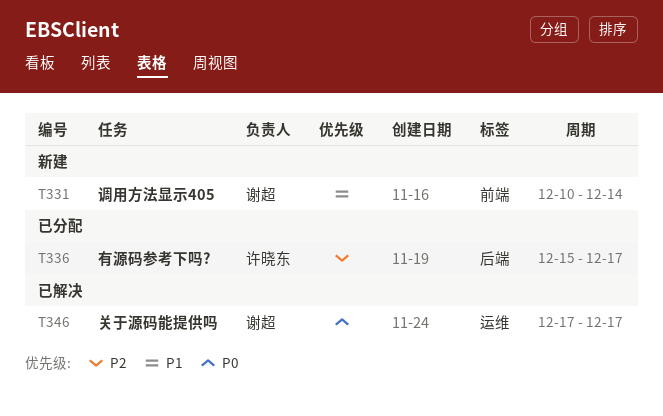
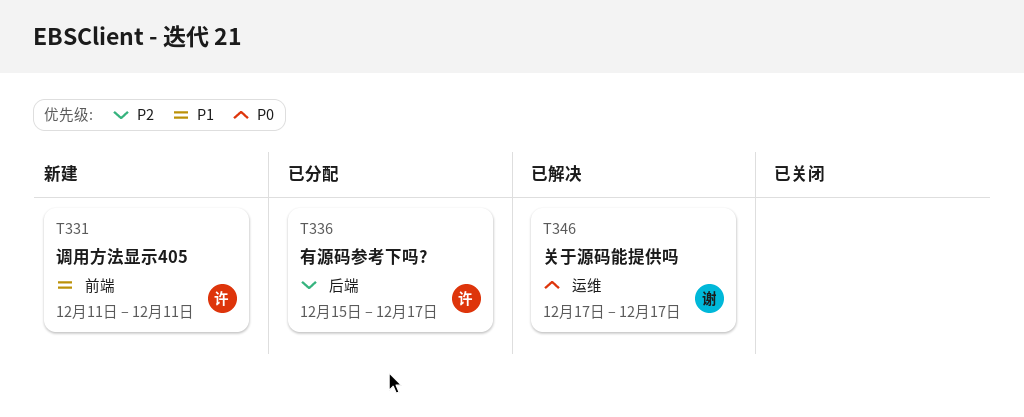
T331, owner: 谢超 -> 许晓东
T331, start: Dec 10 -> Dec 11
T331, due: Dec 14 -> Dec 11

